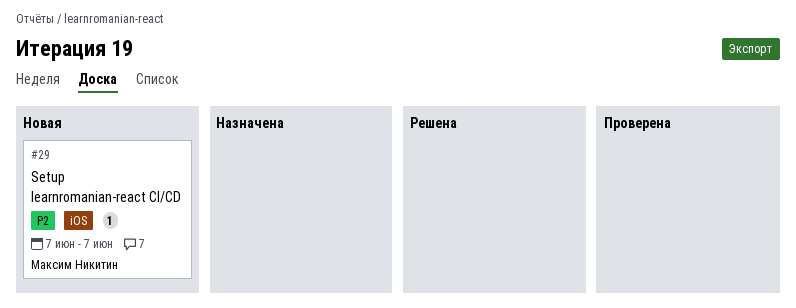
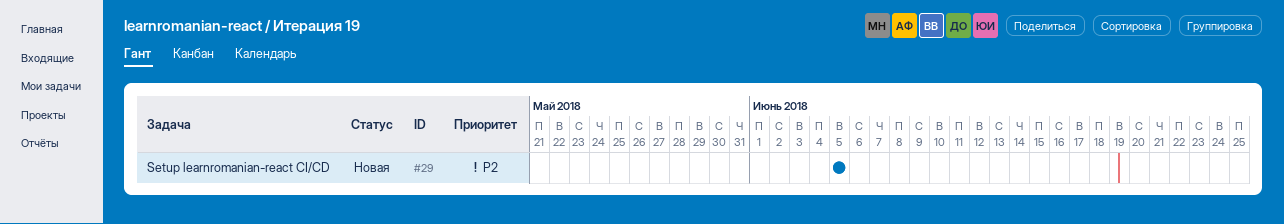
#29, start: Jun 7 -> Jun 5
#29, due: Jun 7 -> Jun 5

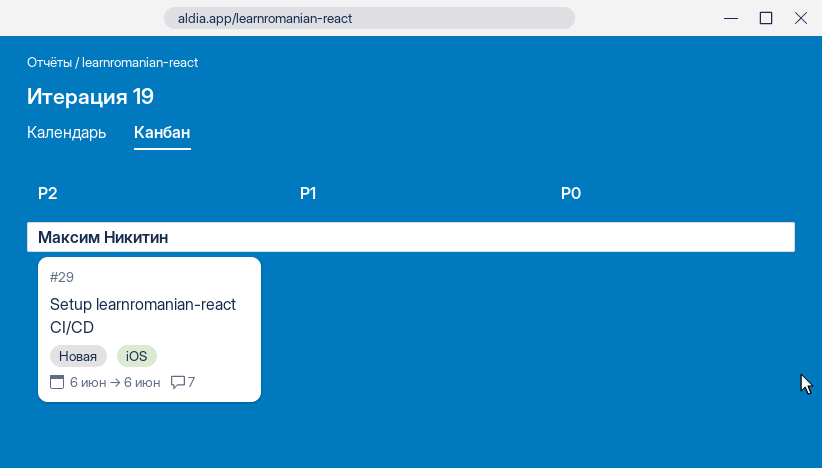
#29, start: Jun 5 -> Jun 6
#29, due: Jun 5 -> Jun 6

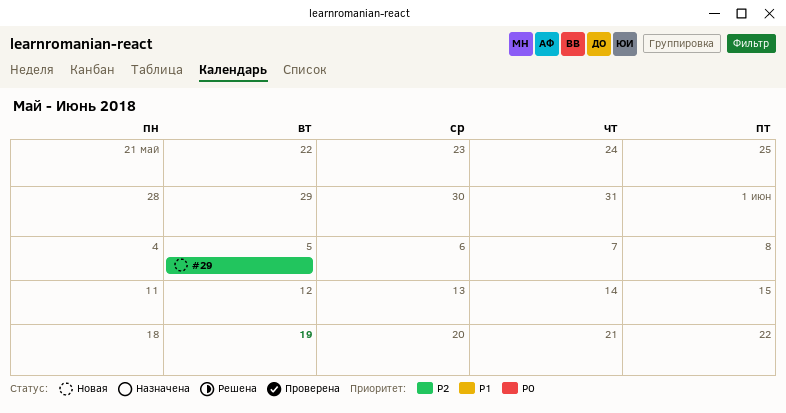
#29, start: Jun 6 -> Jun 5
#29, due: Jun 6 -> Jun 5

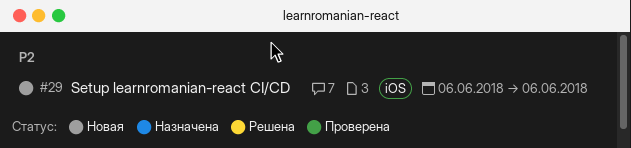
#29, start: Jun 5 -> Jun 6
#29, due: Jun 5 -> Jun 6

